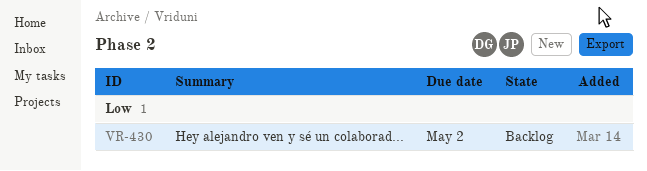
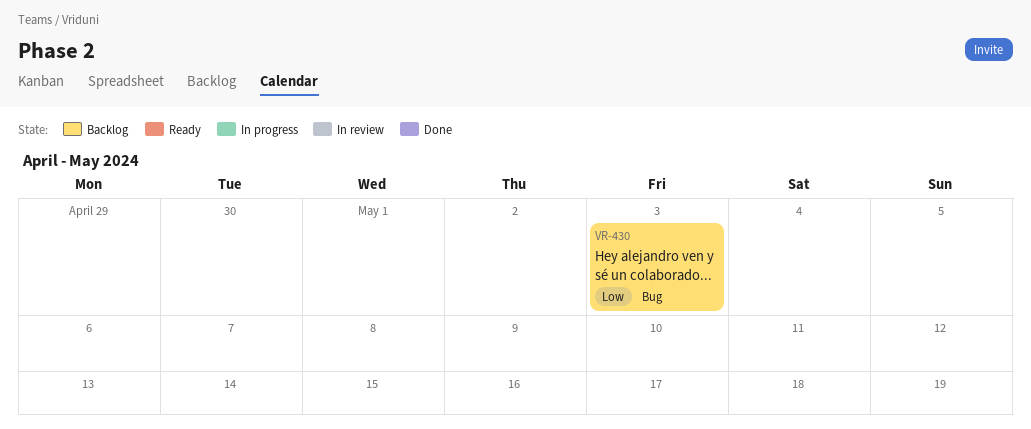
VR-430, due: May 2 -> May 3

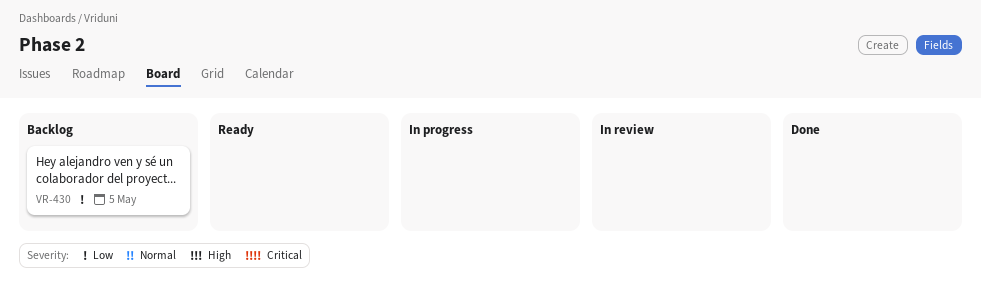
VR-430, due: May 3 -> May 5

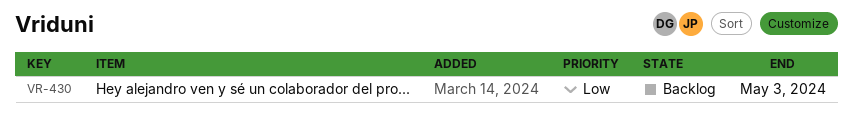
VR-430, due: May 5 -> May 3

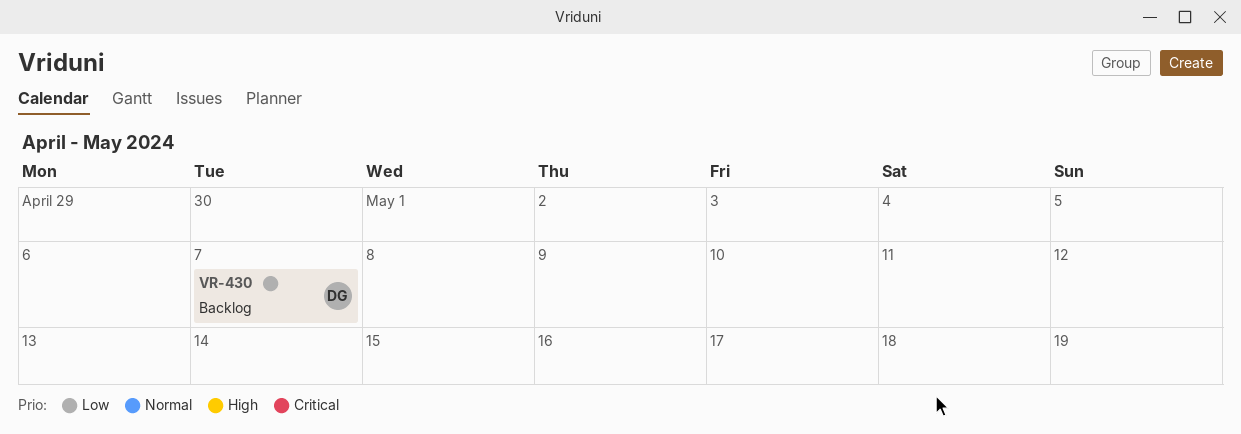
VR-430, due: May 3 -> May 7

